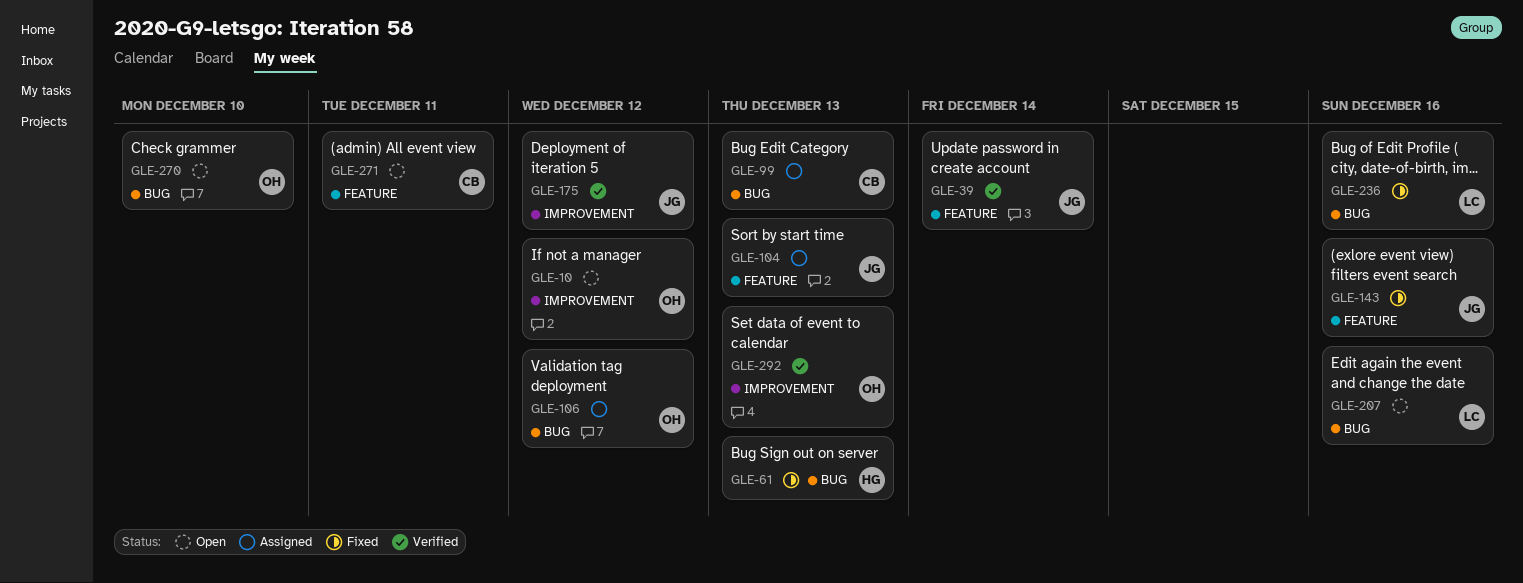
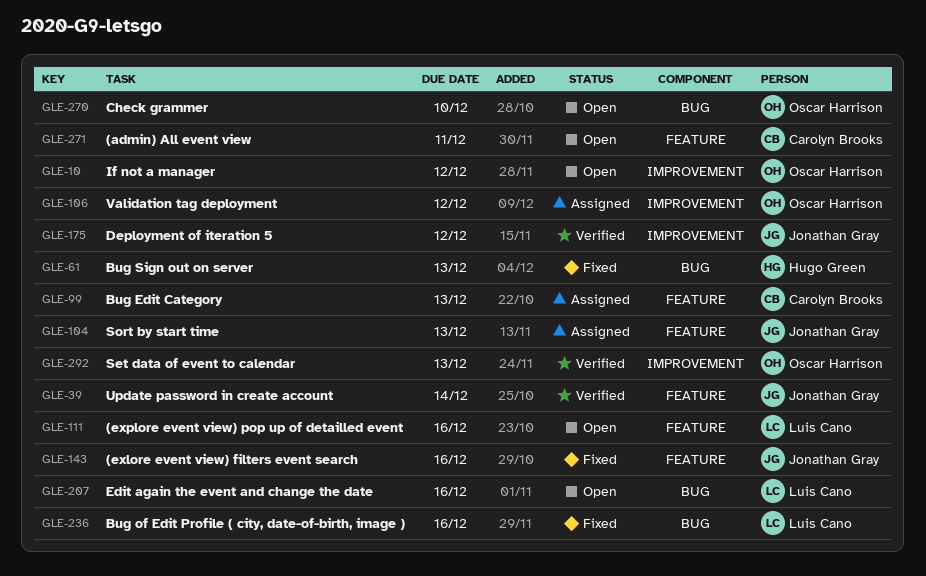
GLE-99, label: BUG -> FEATURE
GLE-106, label: BUG -> IMPROVEMENT
GLE-111: none -> present

